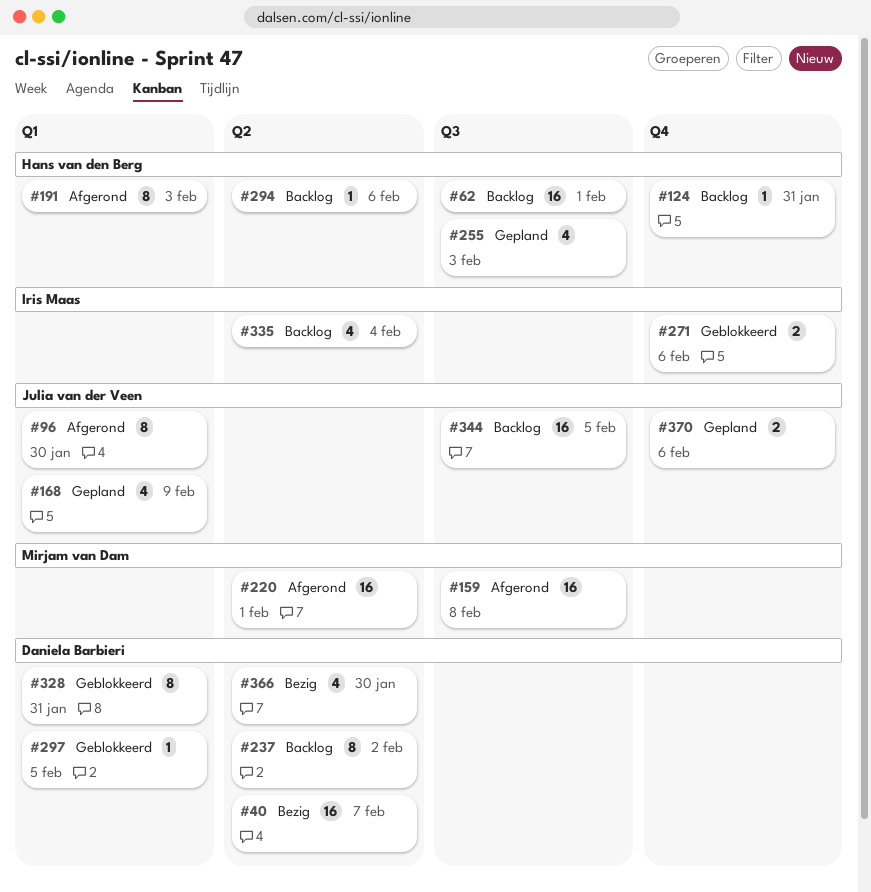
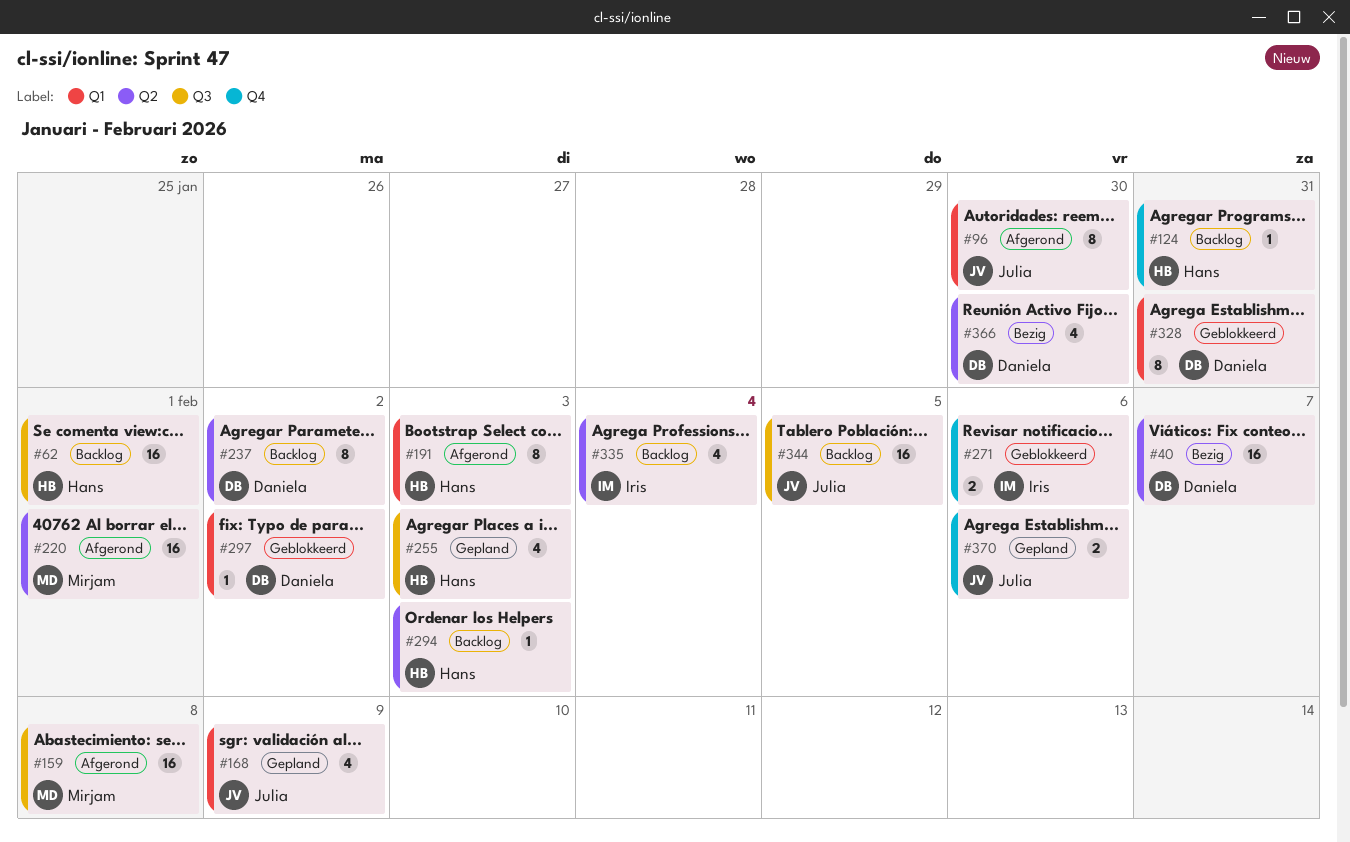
#294, due: Feb 6 -> Feb 3
#297, due: Feb 5 -> Feb 2

